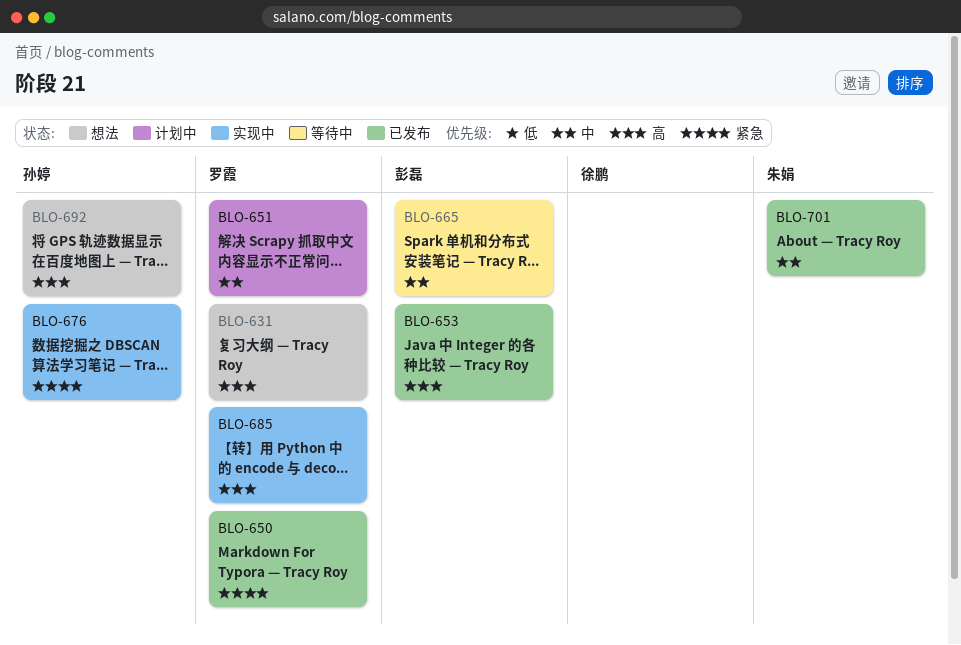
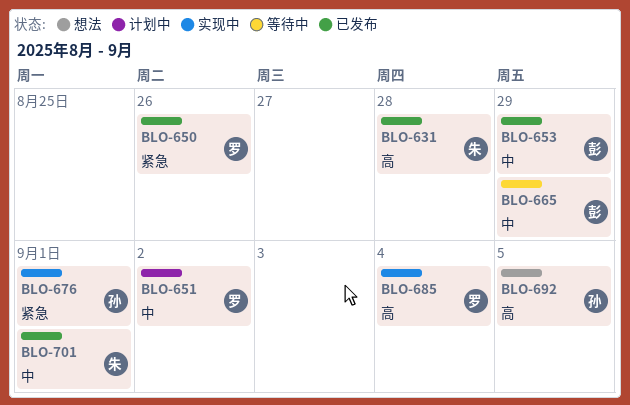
BLO-631, status: 想法 -> 已发布
BLO-631, owner: 罗霞 -> 朱娟
BLO-653, priority: 高 -> 中

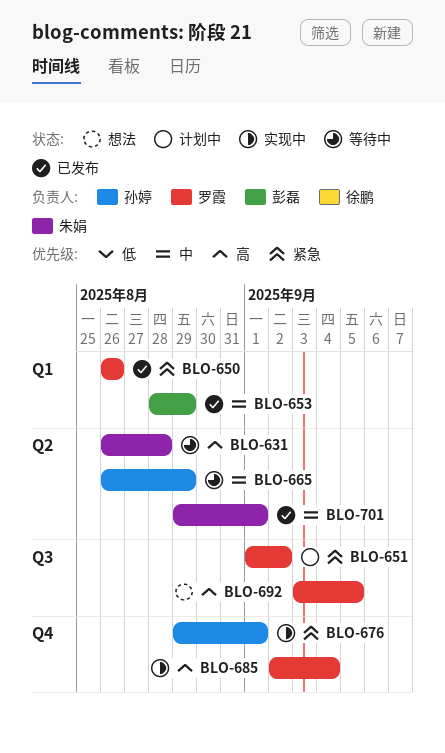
BLO-631, status: 已发布 -> 等待中
BLO-651, priority: 中 -> 紧急
BLO-665, owner: 彭磊 -> 孙婷
BLO-692, owner: 孙婷 -> 罗霞

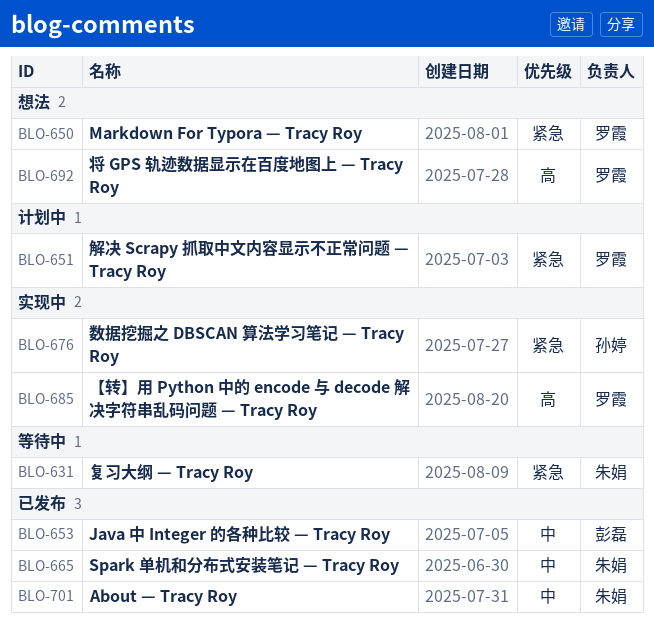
BLO-631, priority: 高 -> 紧急
BLO-650, status: 已发布 -> 想法
BLO-665, status: 等待中 -> 已发布
BLO-665, owner: 孙婷 -> 朱娟

